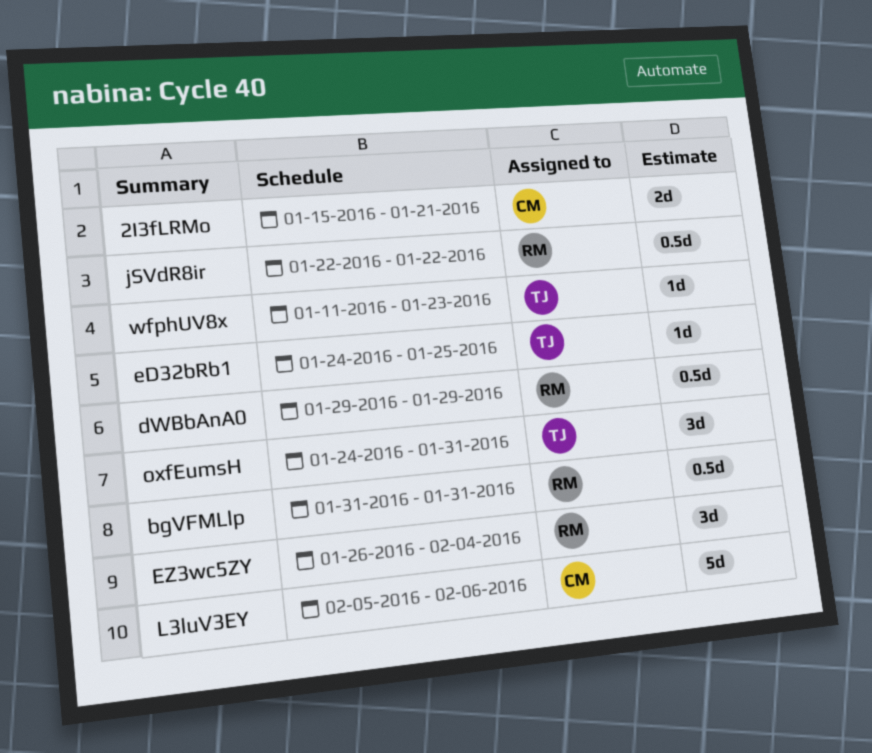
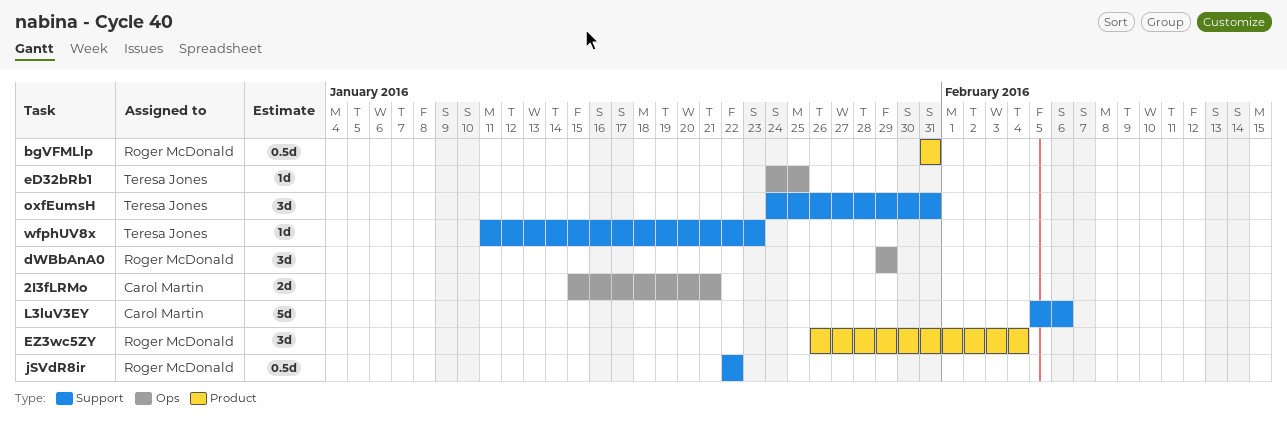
dWBbAnA0, estimate: 0.5d -> 3d

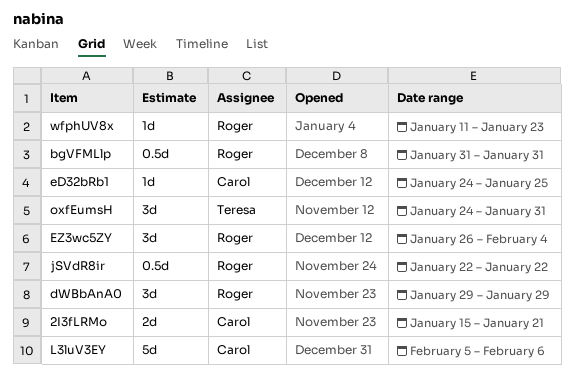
eD32bRb1, owner: Teresa Jones -> Carol Martin
wfphUV8x, owner: Teresa Jones -> Roger McDonald

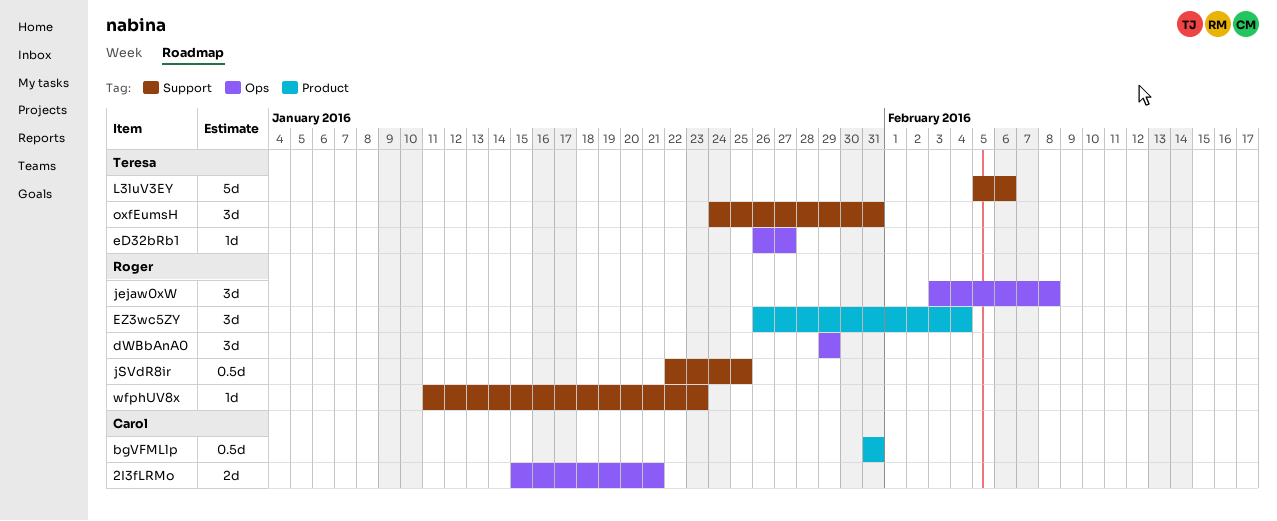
bgVFMLlp, owner: Roger -> Carol
eD32bRb1, owner: Carol -> Teresa
eD32bRb1, start: Jan 24 -> Jan 26
eD32bRb1, due: Jan 25 -> Jan 27
jejaw0xW: none -> present
jSVdR8ir, due: Jan 22 -> Jan 25
L3luV3EY, owner: Carol -> Teresa

